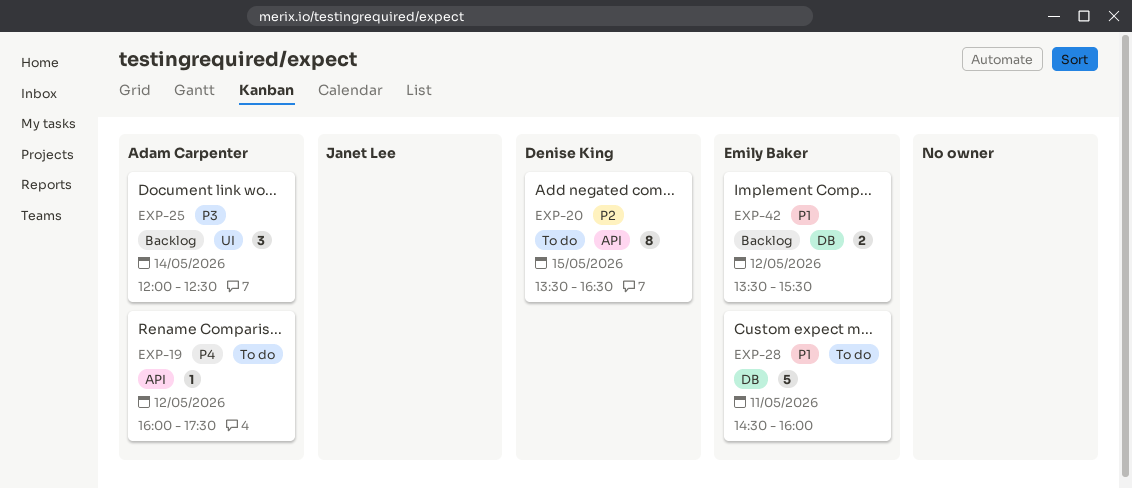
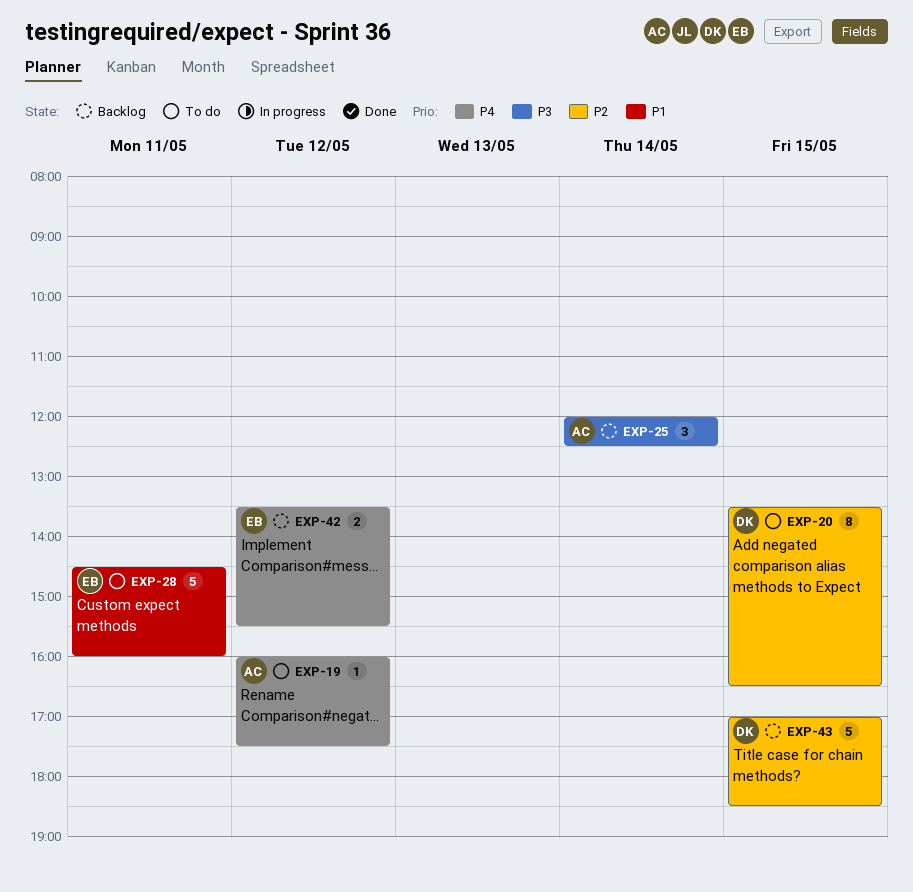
EXP-42, priority: P1 -> P4
EXP-43: none -> present

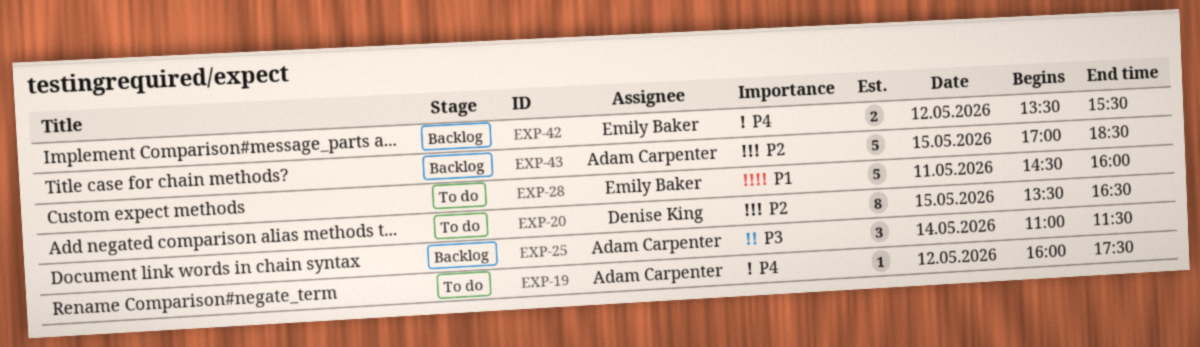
EXP-25, begins: 12:00 -> 11:00
EXP-25, ends: 12:30 -> 11:30
EXP-43, owner: Denise King -> Adam Carpenter

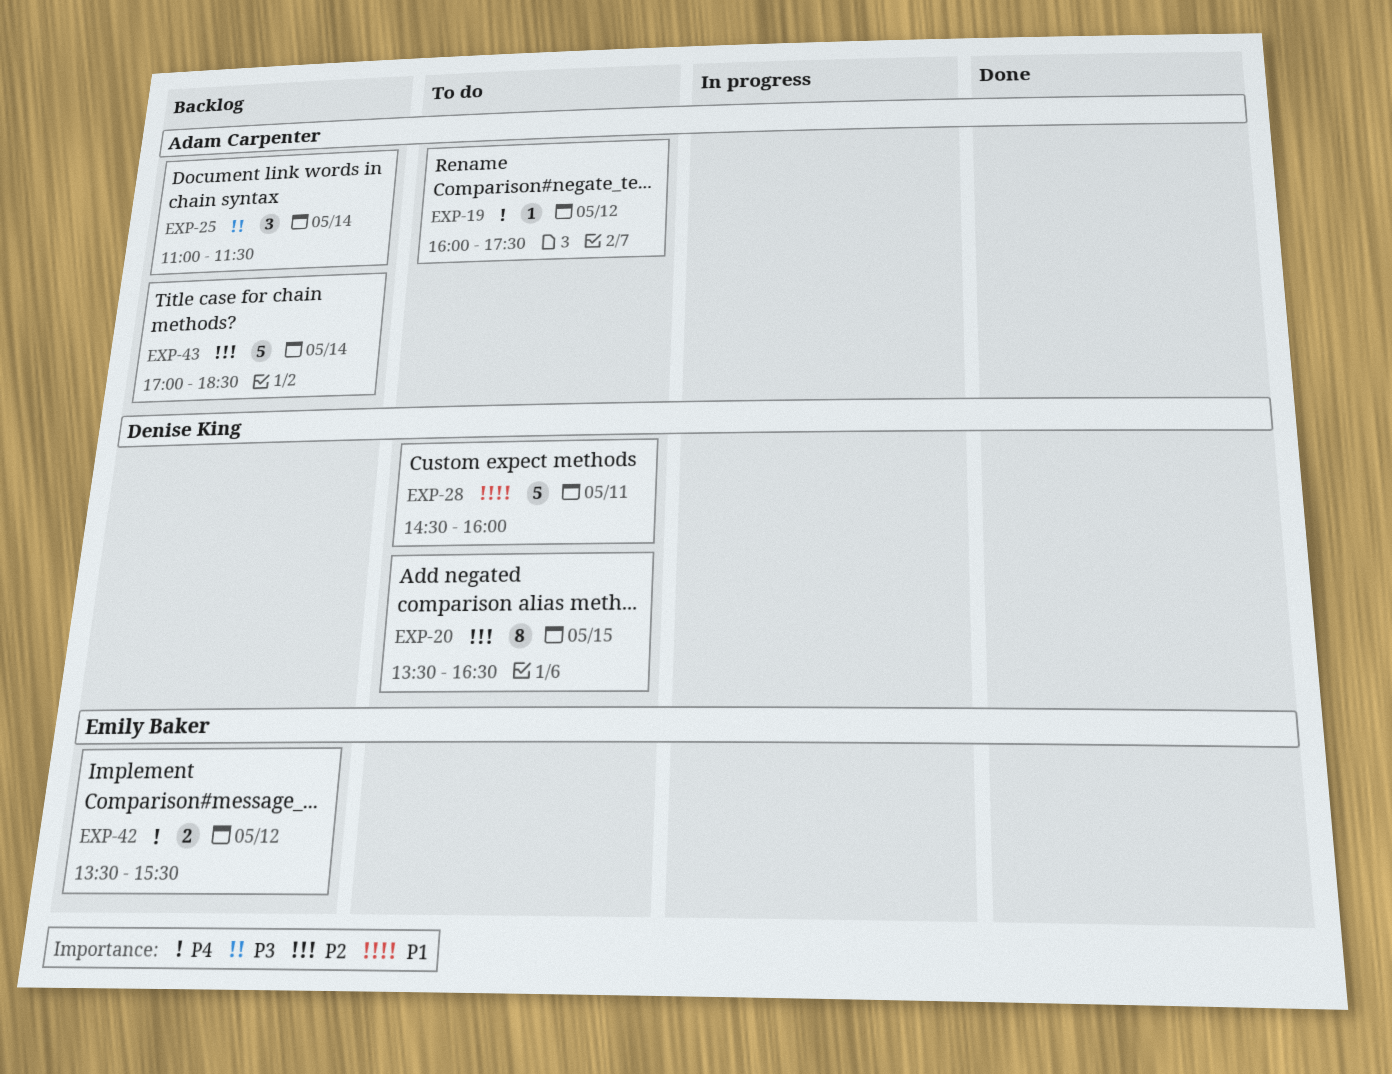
EXP-28, owner: Emily Baker -> Denise King
EXP-43, day: May 15 -> May 14

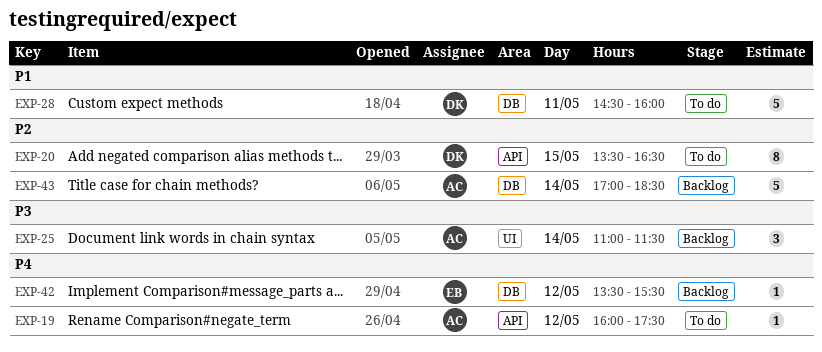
EXP-42, estimate: 2 -> 1

